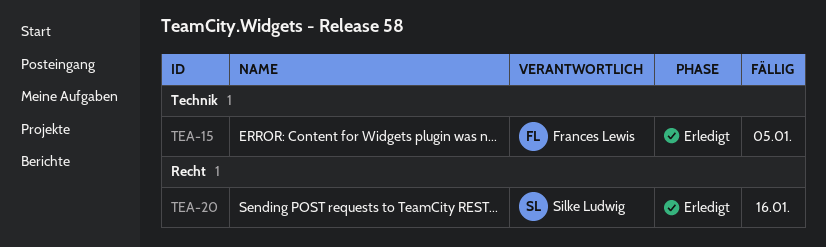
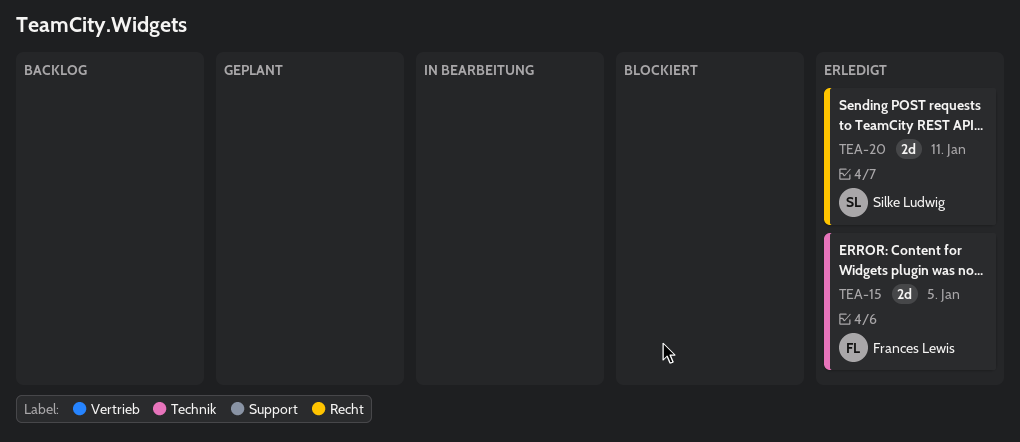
TEA-20, due: Jan 16 -> Jan 11

